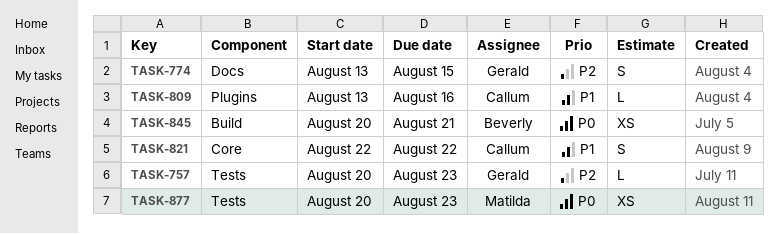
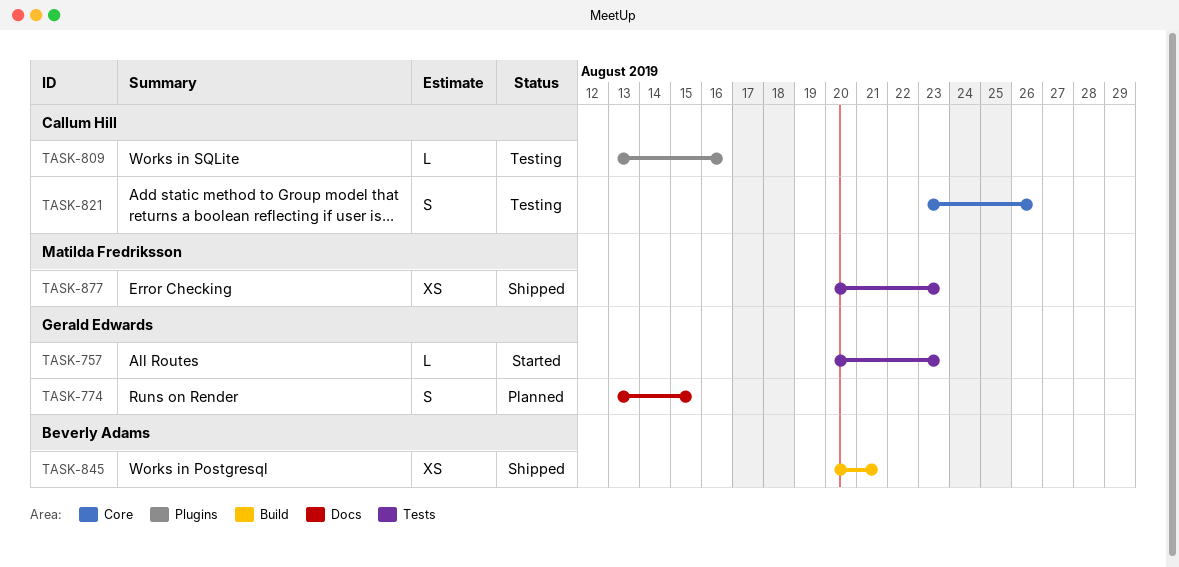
TASK-821, start: Aug 22 -> Aug 23
TASK-821, due: Aug 22 -> Aug 26

